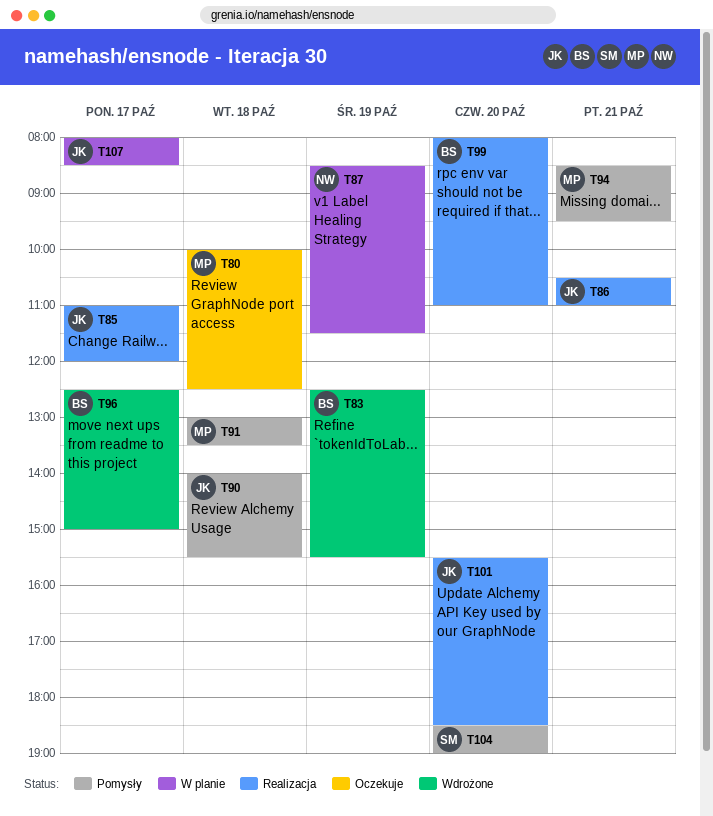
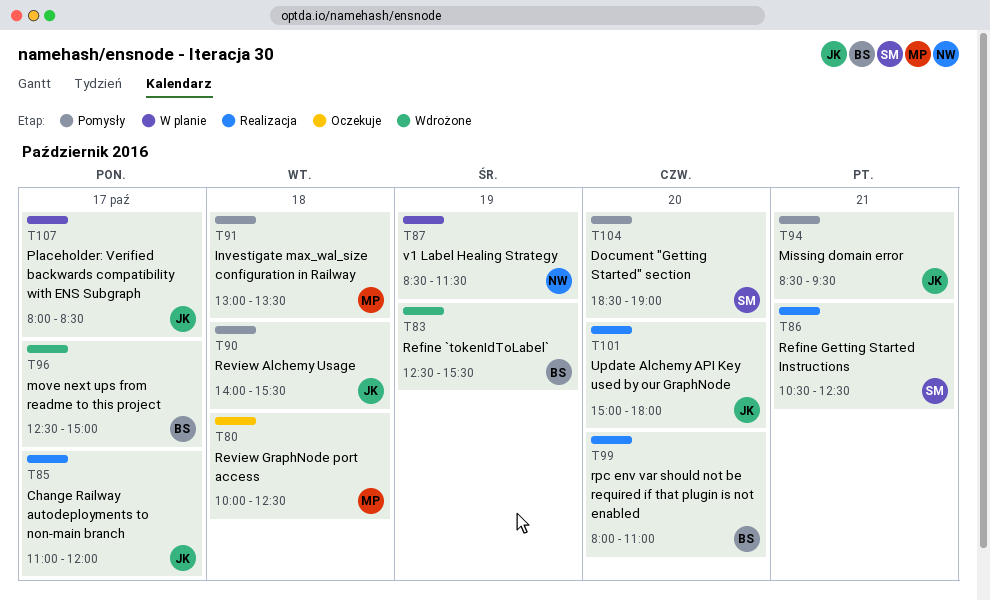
T86, owner: JK -> SM
T86, ends: 11:00 -> 12:30
T94, owner: MP -> JK
T101, begins: 15:30 -> 15:00
T101, ends: 18:30 -> 18:00

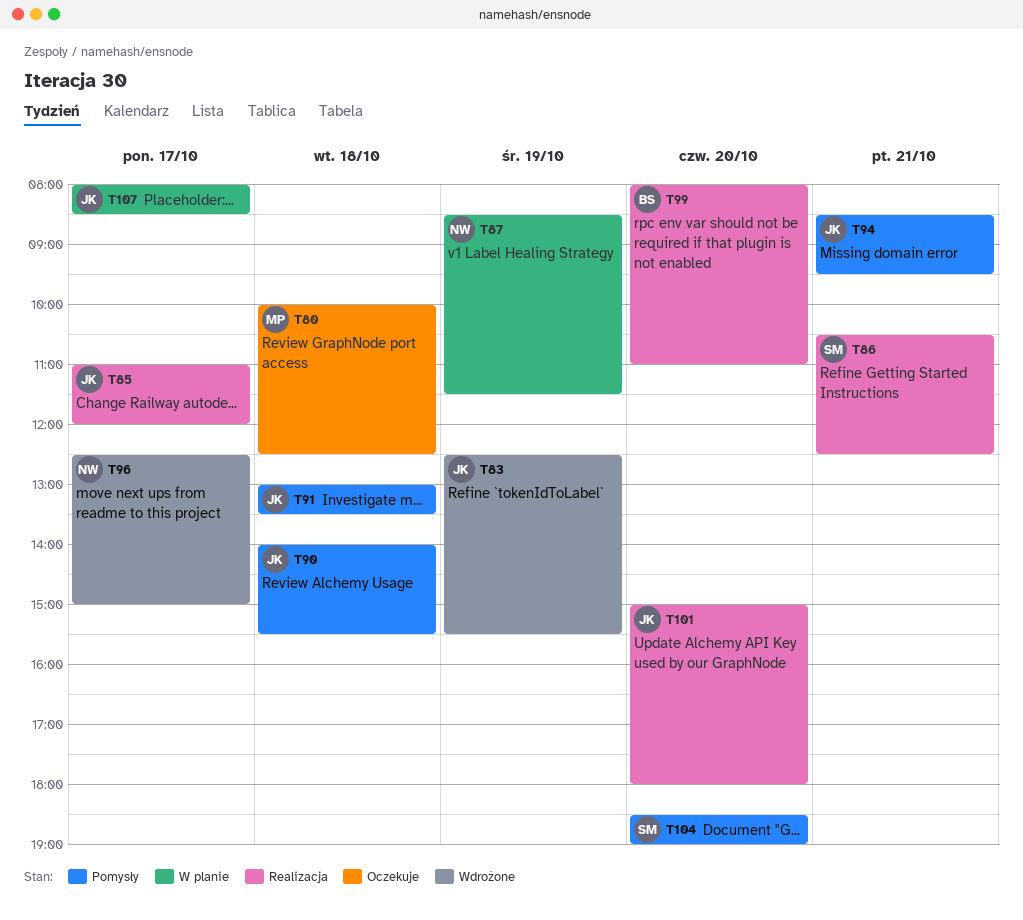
T83, owner: BS -> JK
T91, owner: MP -> JK
T96, owner: BS -> NW

